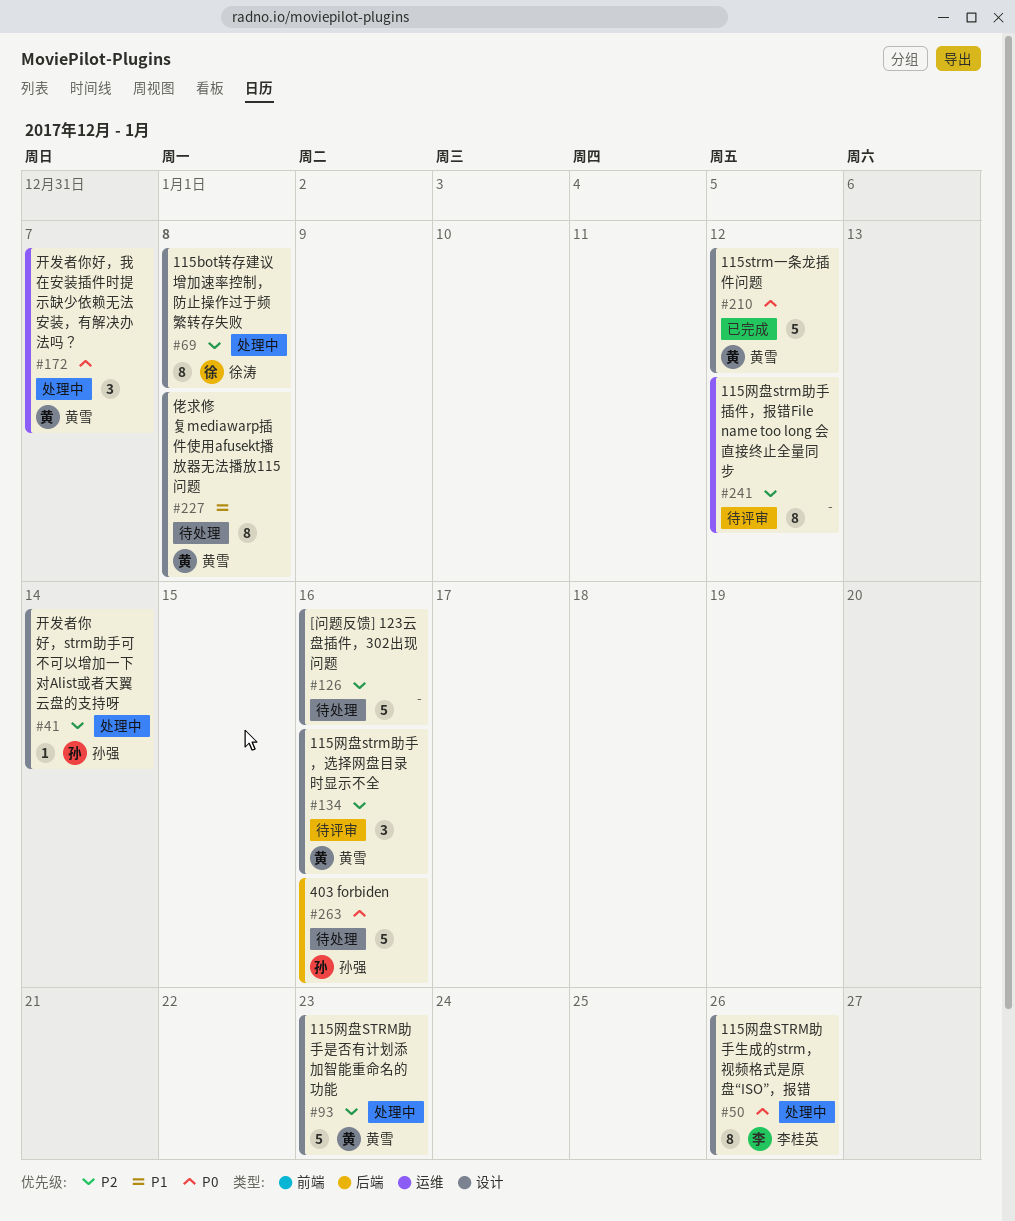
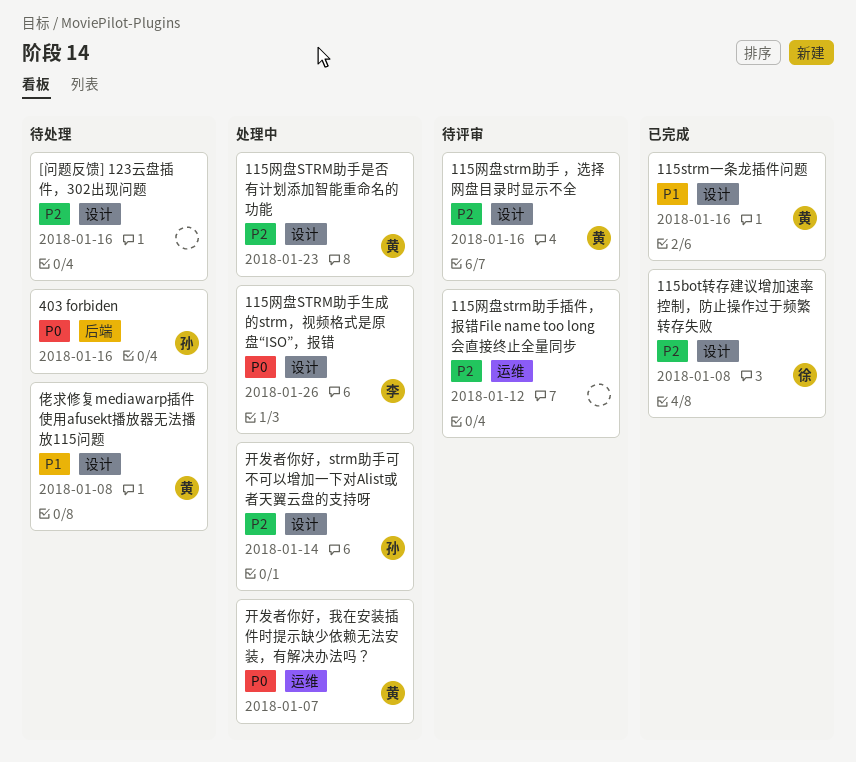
115bot转存建议增加速率控制，防止操作过于频繁转存失败, status: 处理中 -> 已完成
115strm一条龙插件问题, priority: P0 -> P1
115strm一条龙插件问题, due: Jan 12 -> Jan 16

